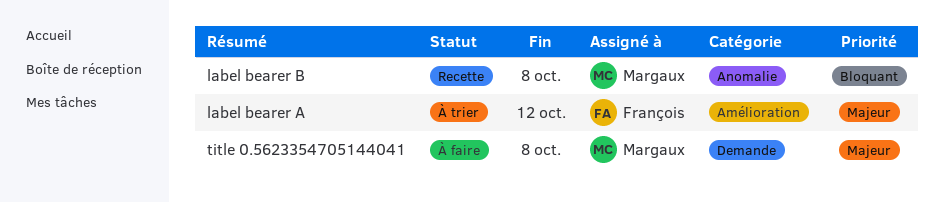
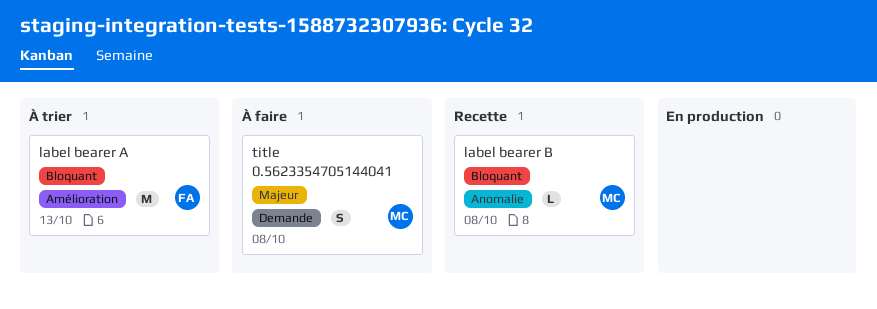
label bearer A, priority: Majeur -> Bloquant
label bearer A, due: Oct 12 -> Oct 13

